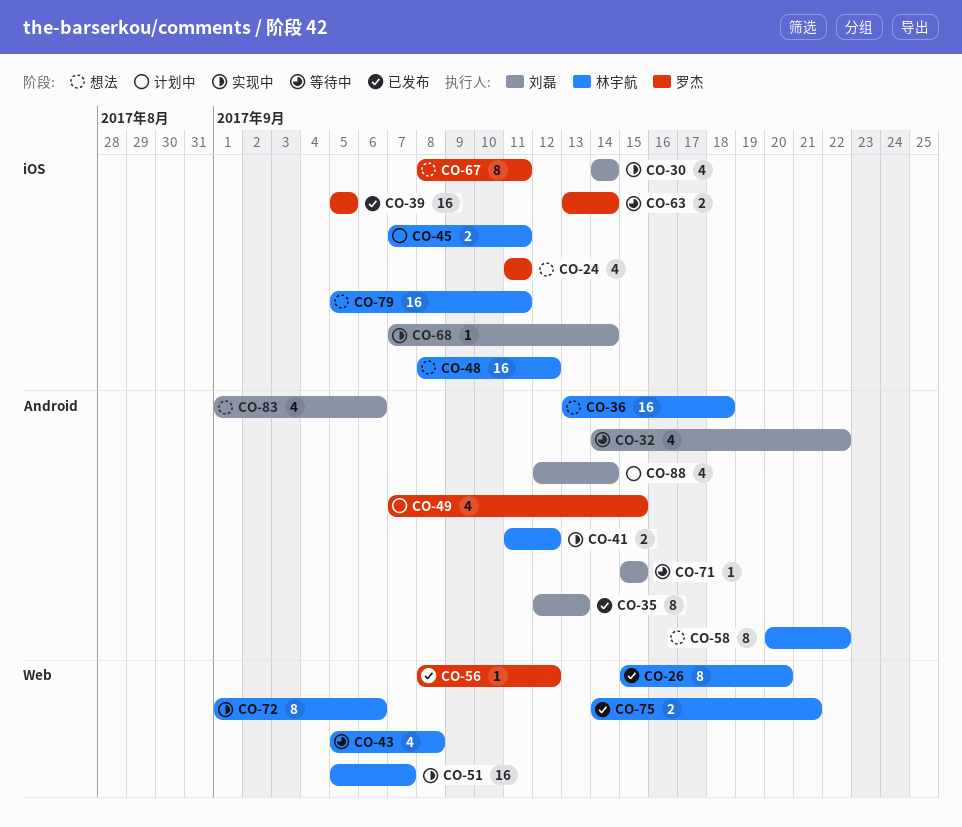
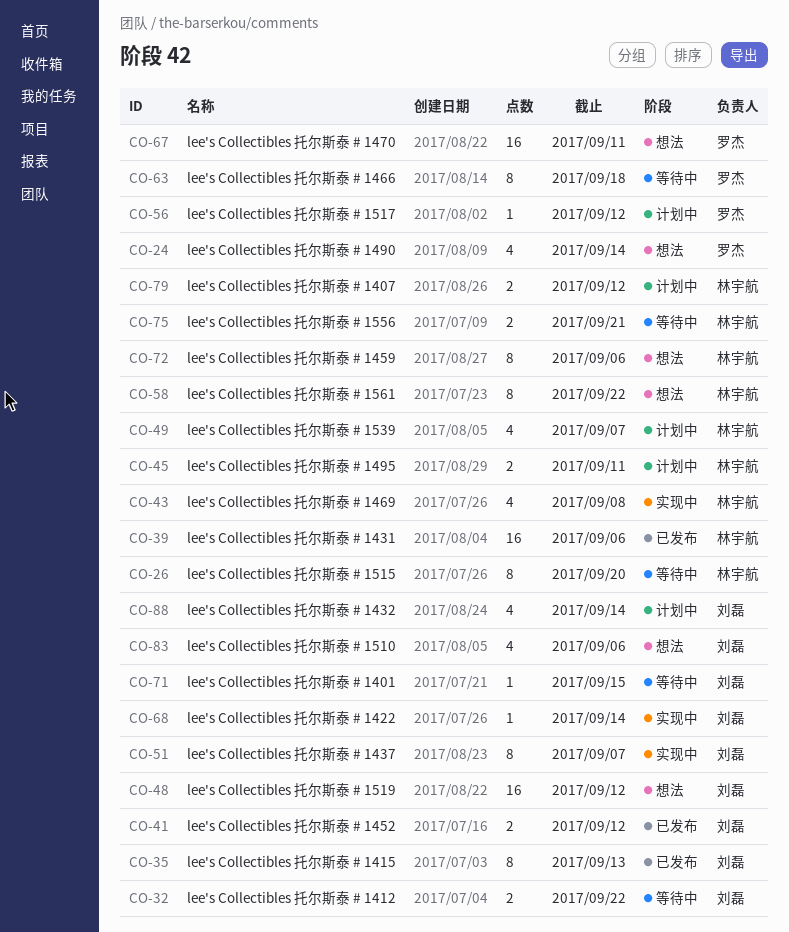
CO-24, due: Sep 11 -> Sep 14
CO-26, status: 已发布 -> 等待中
CO-30: present -> none
CO-32, estimate: 4 -> 2
CO-36: present -> none
CO-39, owner: 罗杰 -> 林宇航
CO-39, due: Sep 5 -> Sep 6
CO-41, status: 实现中 -> 已发布
CO-41, owner: 林宇航 -> 刘磊
CO-43, status: 等待中 -> 实现中
CO-48, owner: 林宇航 -> 刘磊
CO-49, owner: 罗杰 -> 林宇航
CO-49, due: Sep 15 -> Sep 7
CO-51, owner: 林宇航 -> 刘磊
CO-51, estimate: 16 -> 8
CO-56, status: 已发布 -> 计划中
CO-63, estimate: 2 -> 8
CO-63, due: Sep 14 -> Sep 18
CO-67, estimate: 8 -> 16
CO-72, status: 实现中 -> 想法
CO-75, status: 已发布 -> 等待中
CO-79, status: 想法 -> 计划中
CO-79, estimate: 16 -> 2
CO-79, due: Sep 11 -> Sep 12

